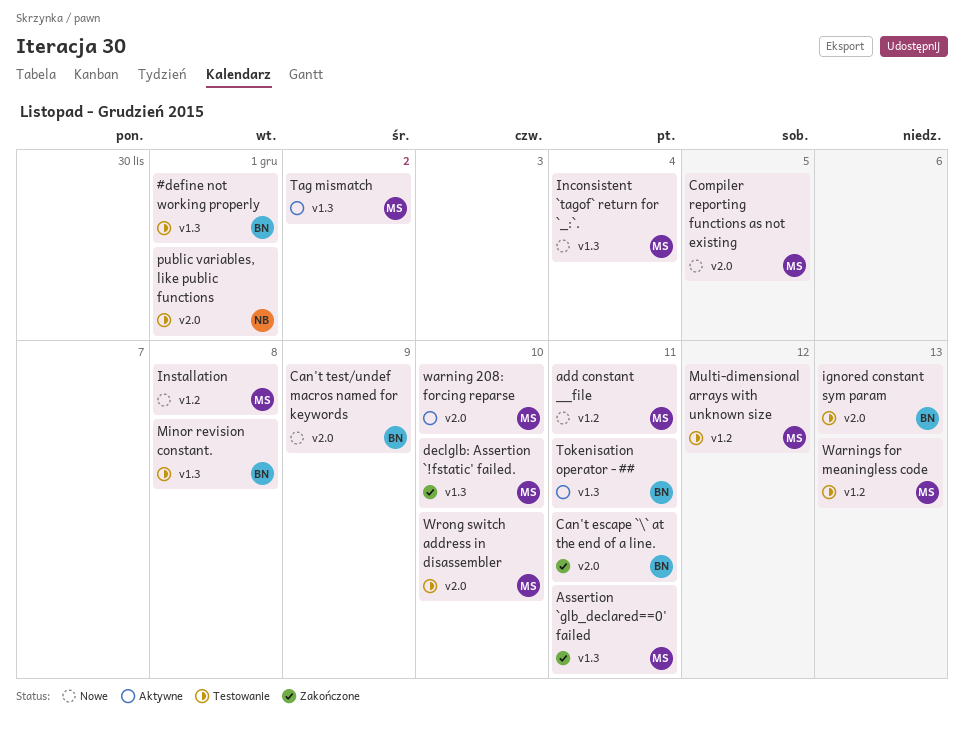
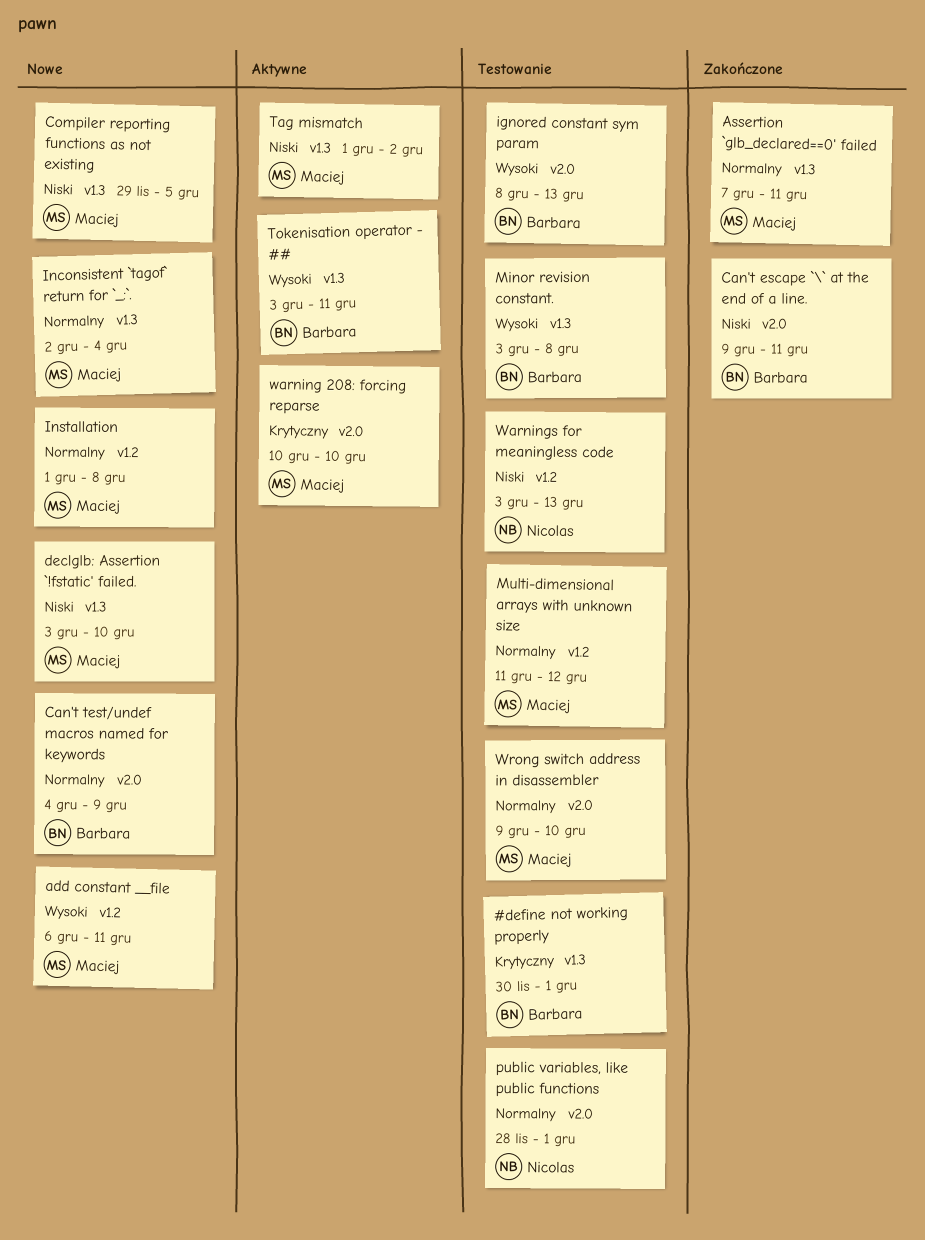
Compiler reporting functions as not existing, label: v2.0 -> v1.3
declglb: Assertion `!fstatic' failed., status: Zakończone -> Nowe
Warnings for meaningless code, owner: Maciej -> Nicolas

